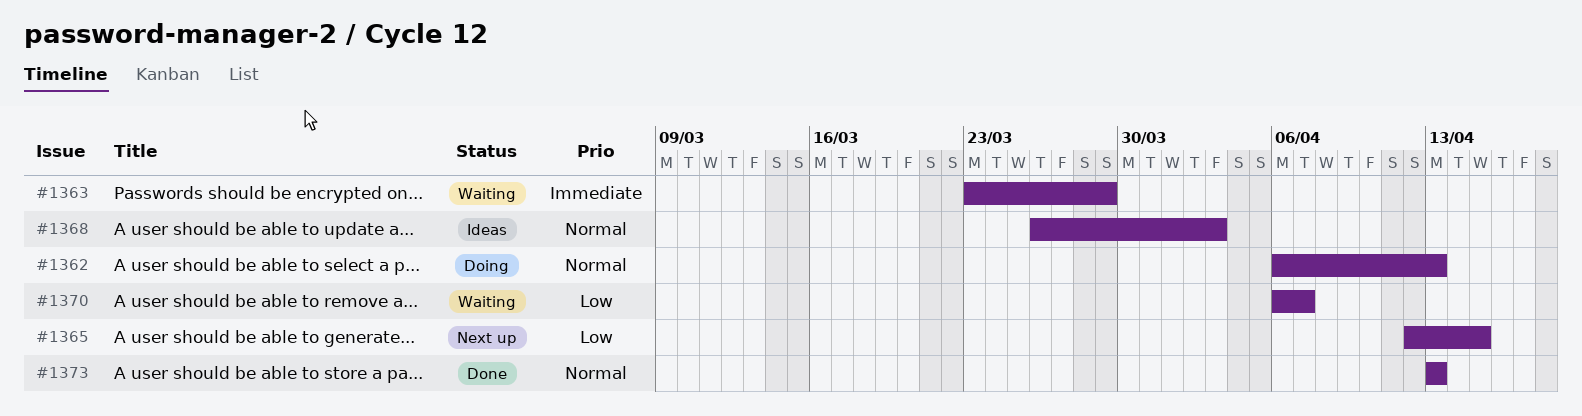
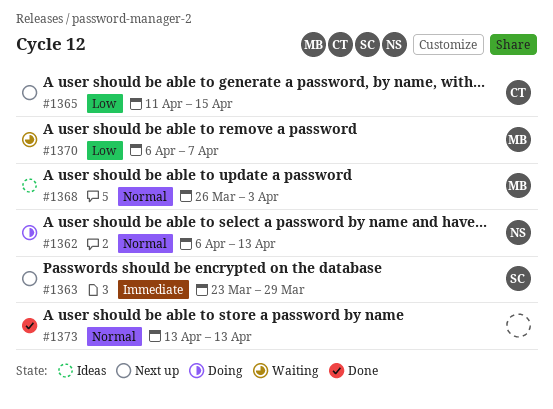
#1363, status: Waiting -> Next up
#1365, start: Apr 12 -> Apr 11

